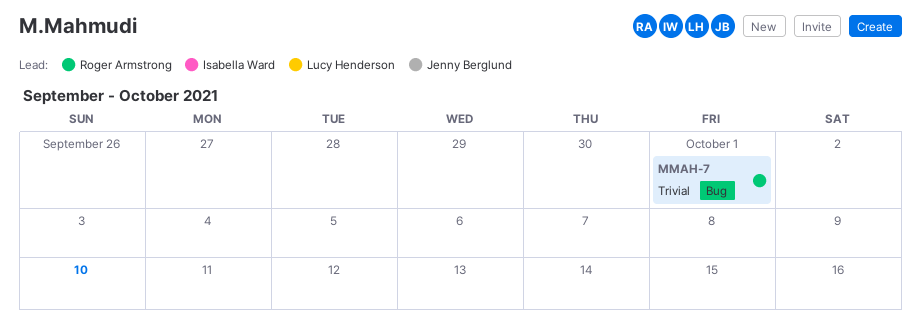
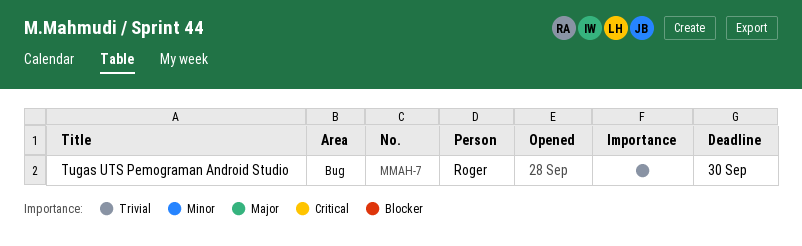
MMAH-7, due: Oct 1 -> Sep 30

